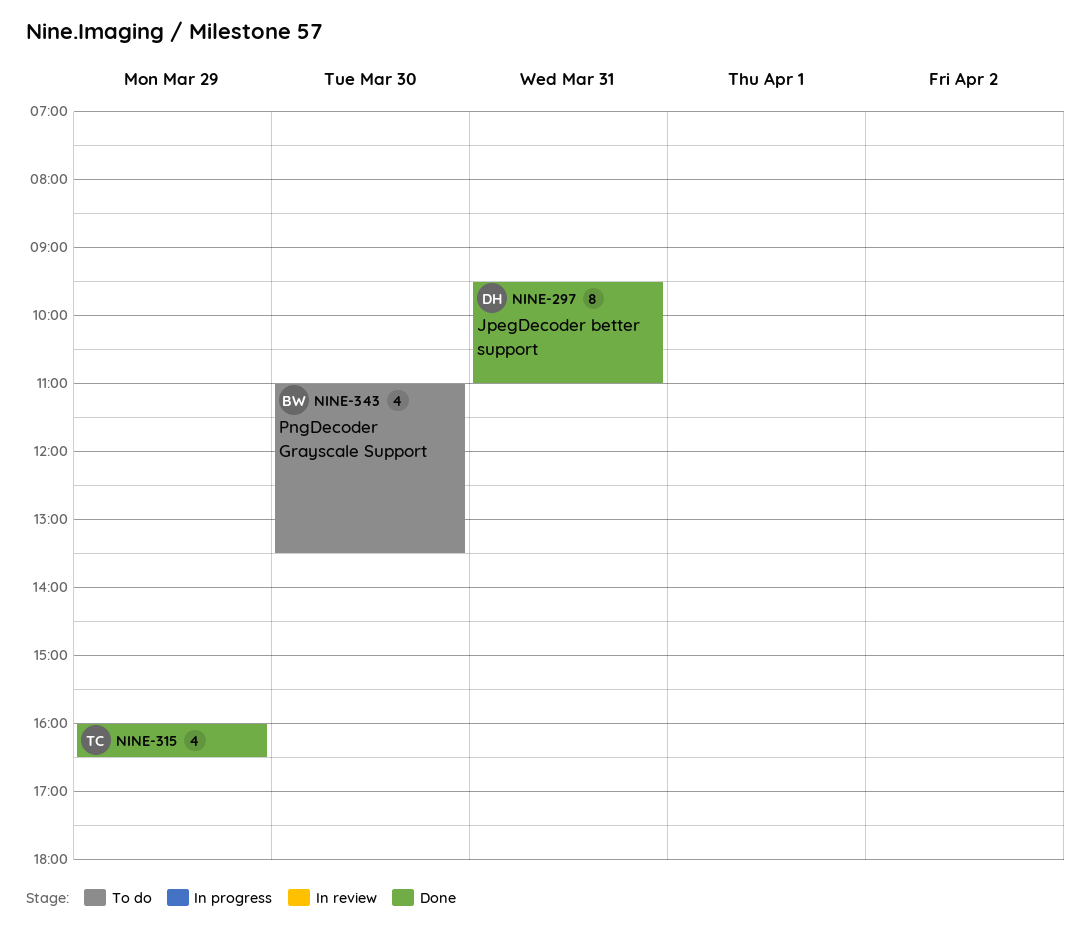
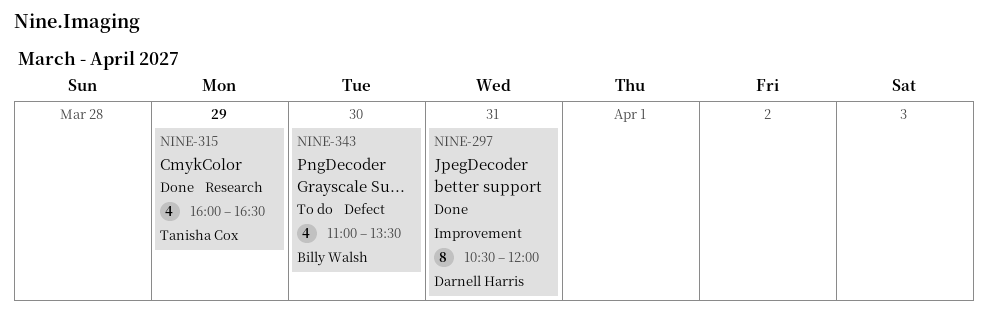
NINE-297, begins: 09:30 -> 10:30
NINE-297, ends: 11:00 -> 12:00

